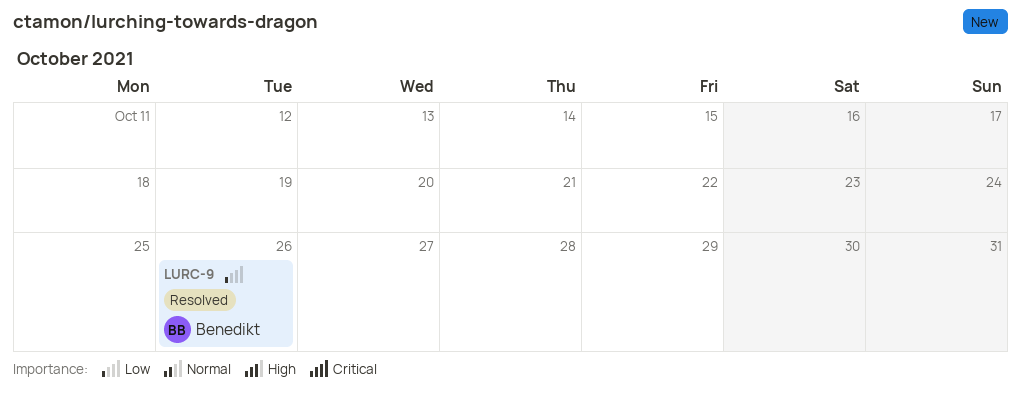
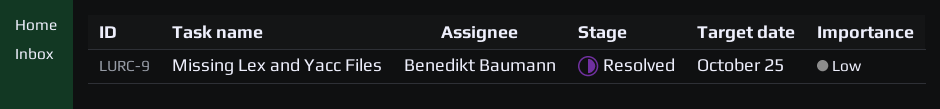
LURC-9, due: Oct 26 -> Oct 25

